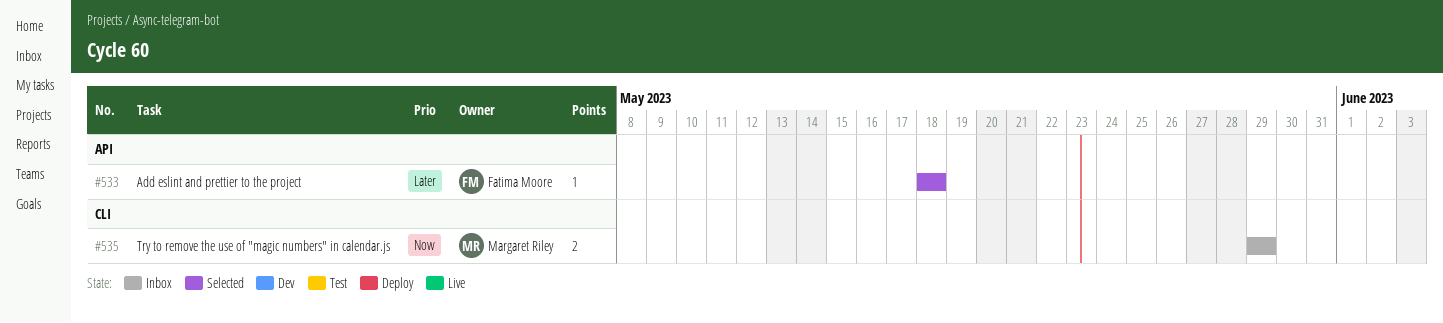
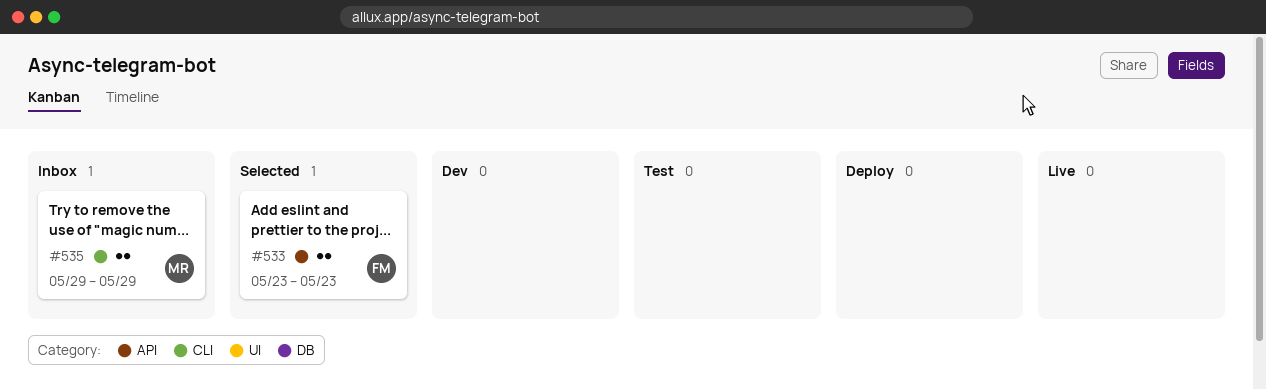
#533, estimate: 1 -> 2
#533, start: May 18 -> May 23
#533, due: May 18 -> May 23

